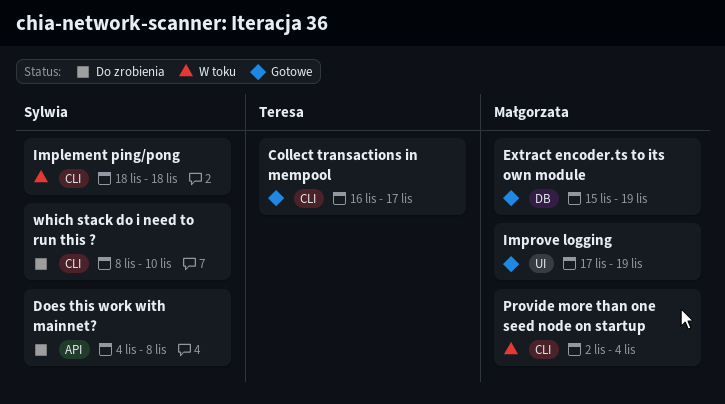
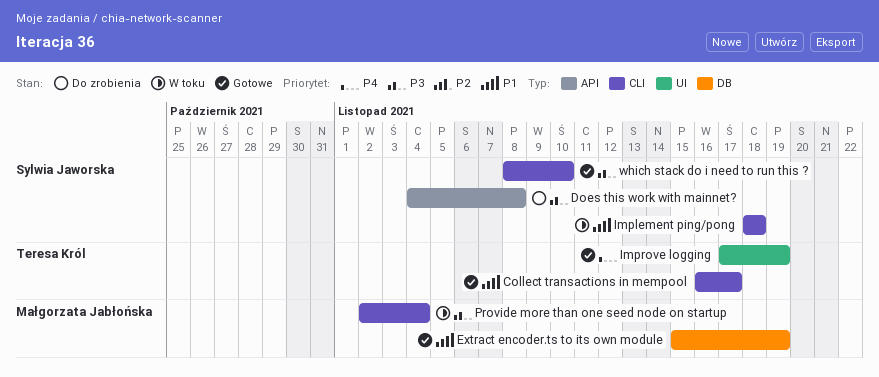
Improve logging, owner: Małgorzata Jabłońska -> Teresa Król
which stack do i need to run this ?, status: Do zrobienia -> Gotowe

